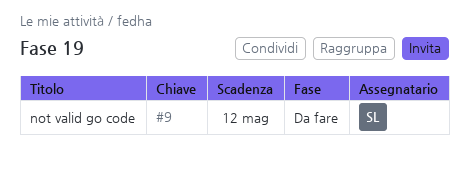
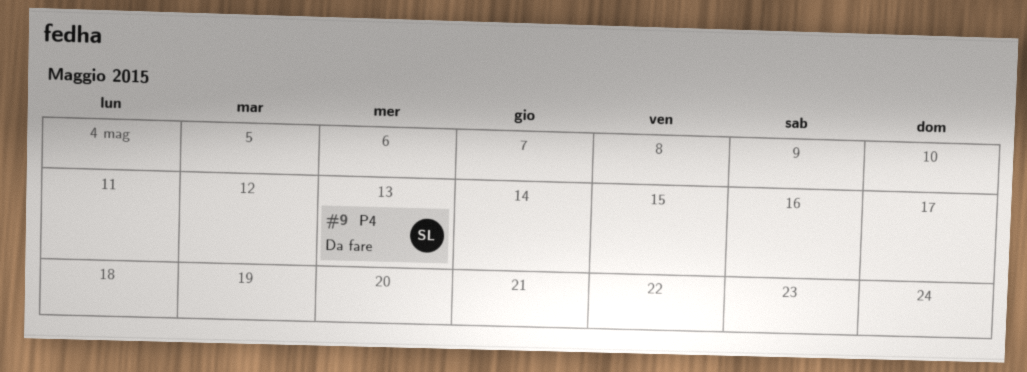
#9, due: May 12 -> May 13

